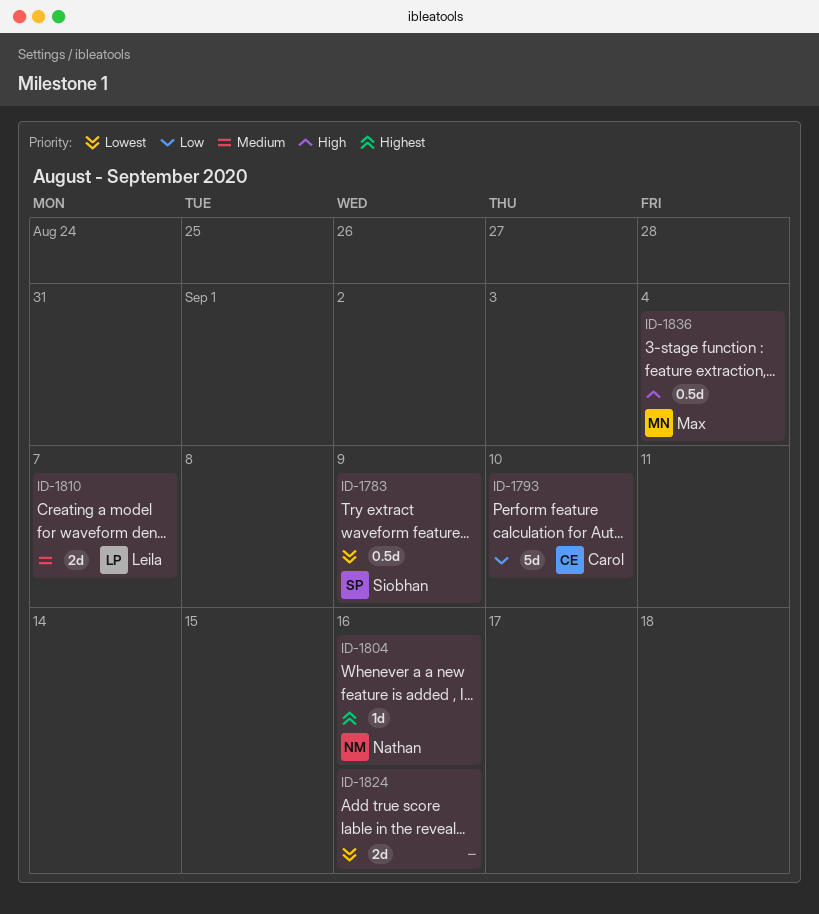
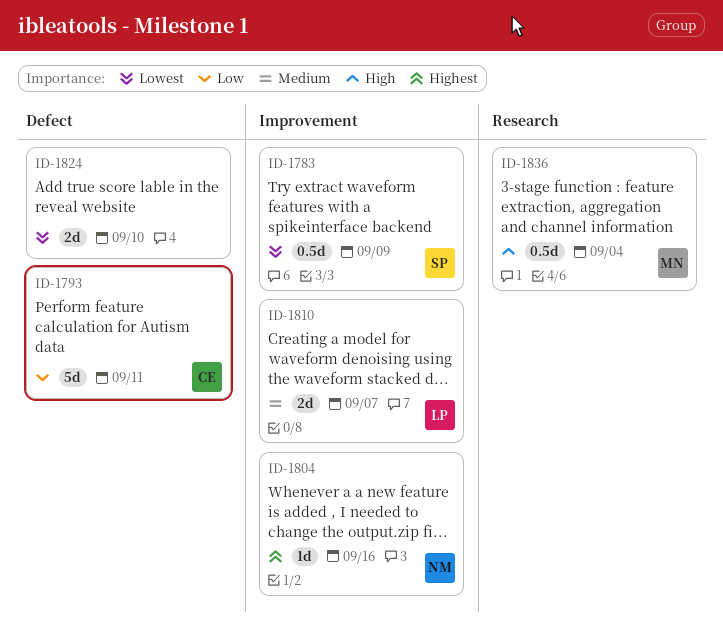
ID-1793, due: Sep 10 -> Sep 11
ID-1824, due: Sep 16 -> Sep 10

